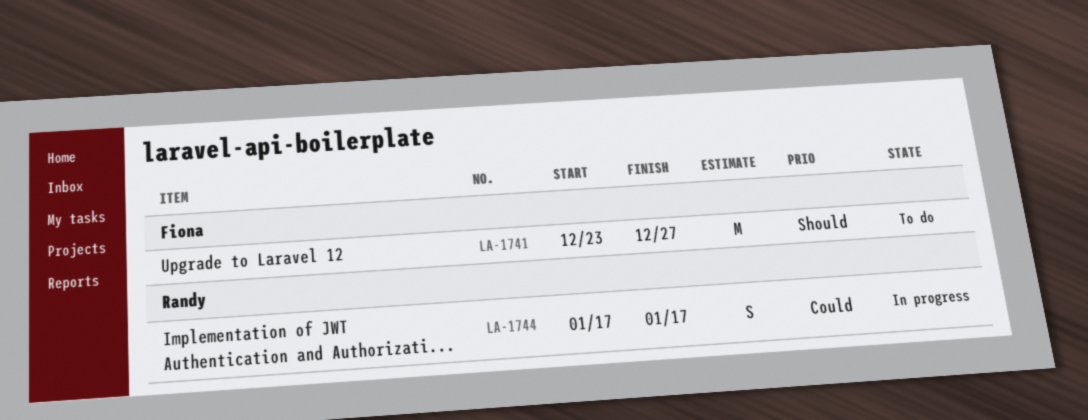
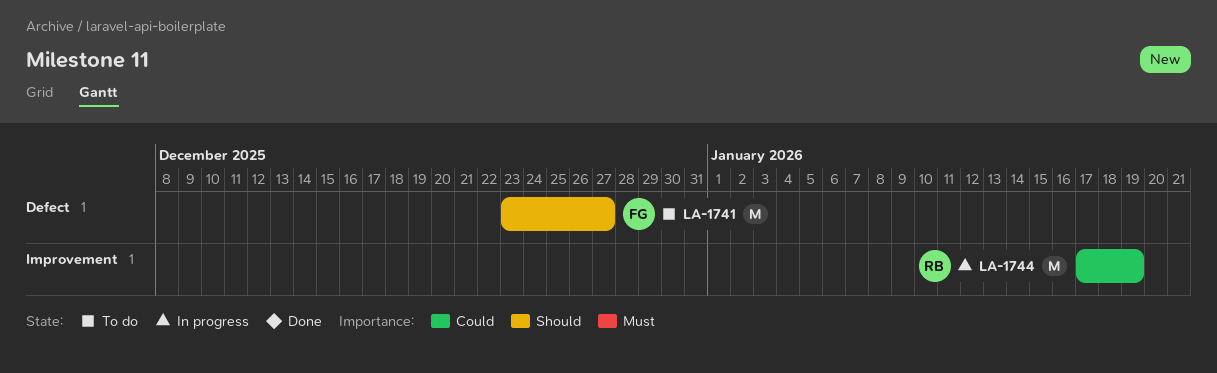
LA-1744, estimate: S -> M
LA-1744, due: Jan 17 -> Jan 19

